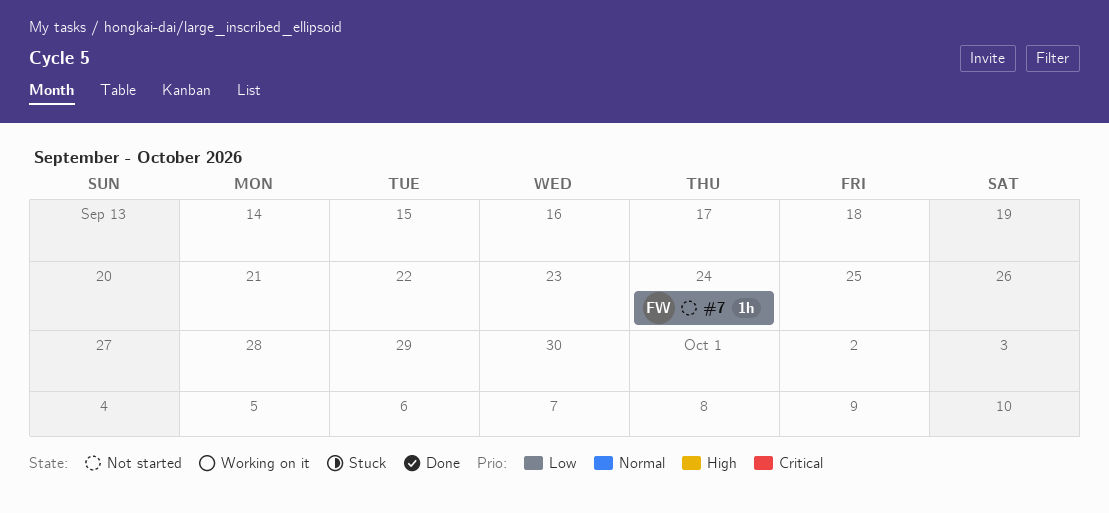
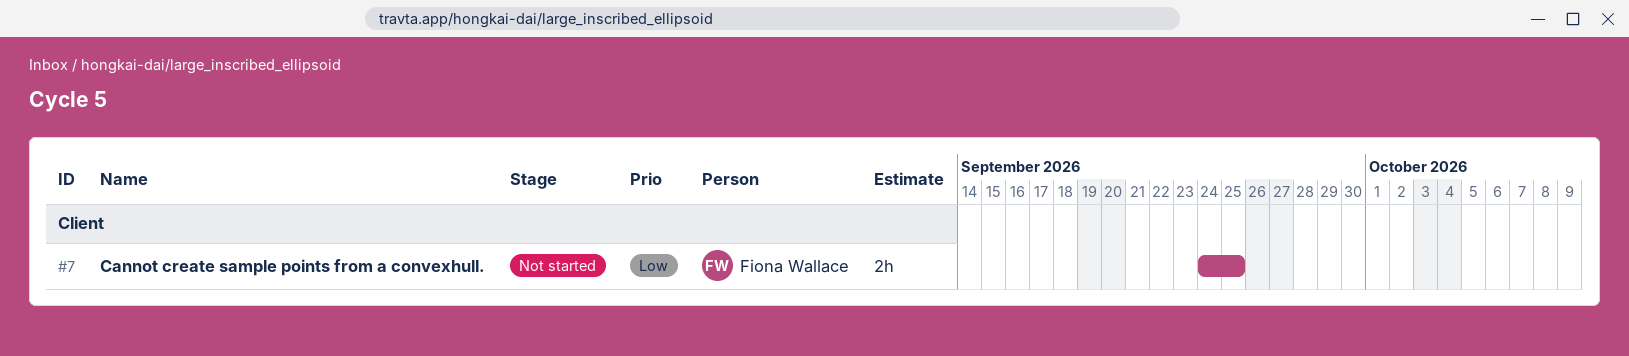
#7, estimate: 1h -> 2h
#7, due: Sep 24 -> Sep 25

